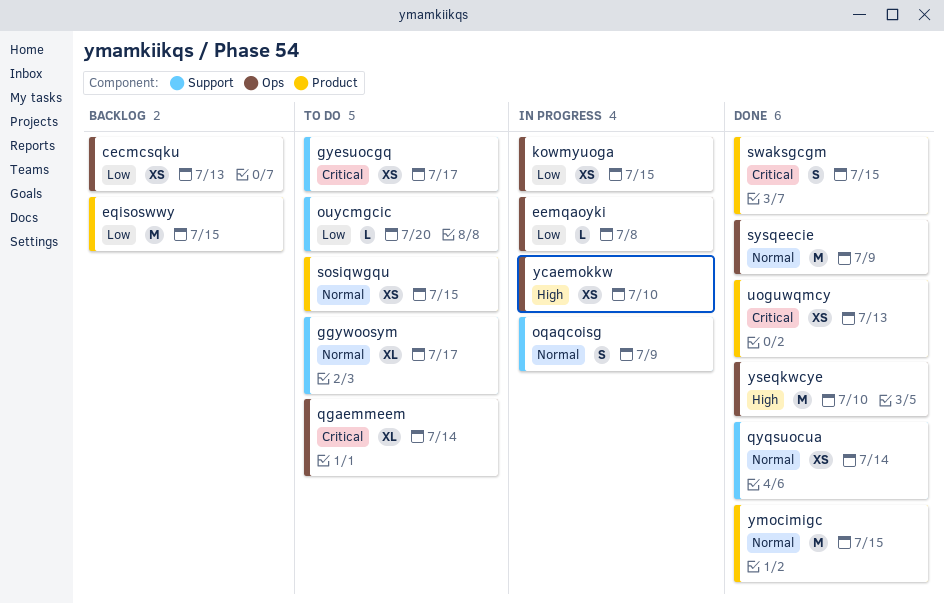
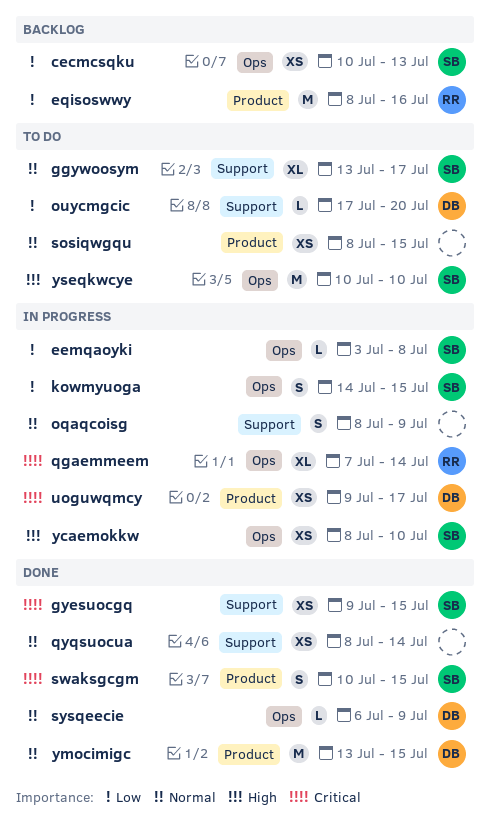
eqisoswwy, due: Jul 15 -> Jul 16
gyesuocgq, status: To do -> Done
gyesuocgq, due: Jul 17 -> Jul 15
kowmyuoga, estimate: XS -> S
qgaemmeem, status: To do -> In progress
sysqeecie, estimate: M -> L
uoguwqmcy, status: Done -> In progress
uoguwqmcy, due: Jul 13 -> Jul 17
yseqkwcye, status: Done -> To do

